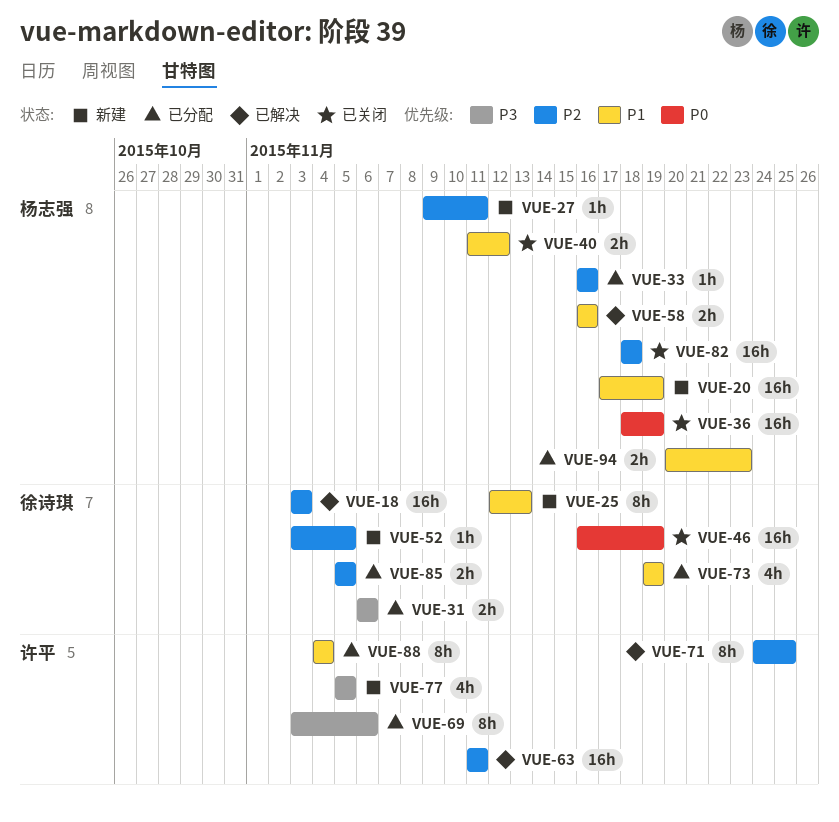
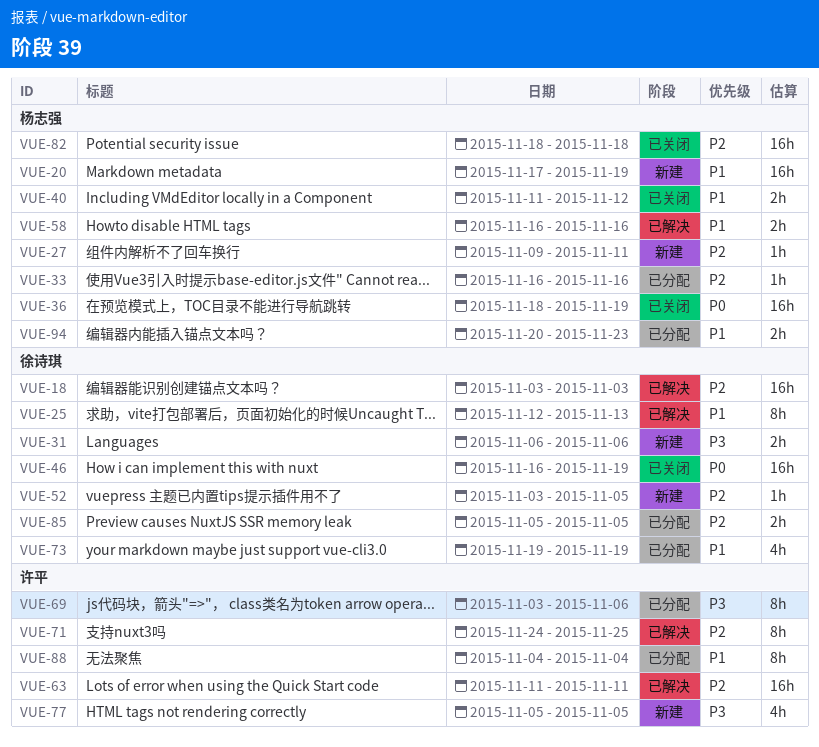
VUE-25, status: 新建 -> 已解决
VUE-31, status: 已分配 -> 新建

